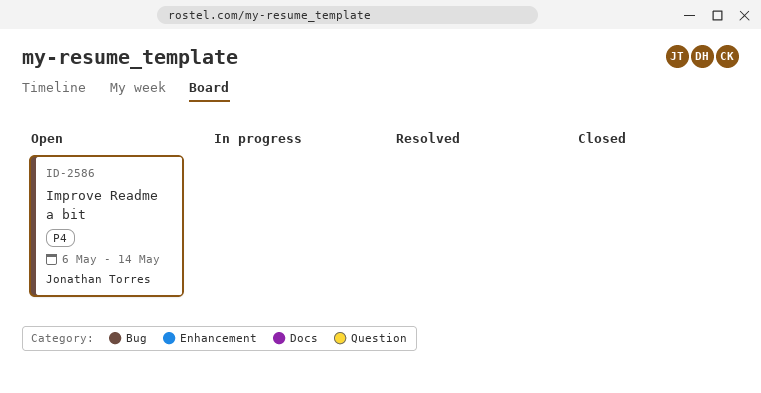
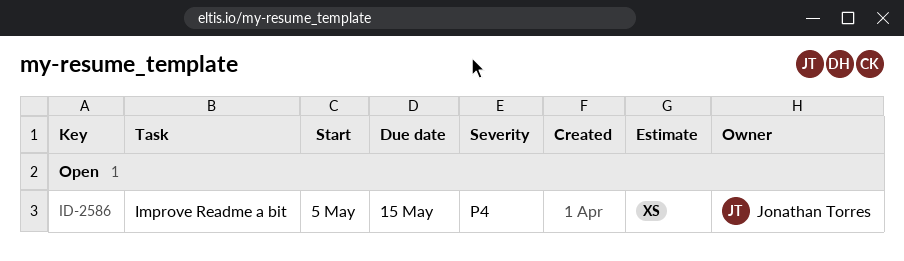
ID-2586, start: May 6 -> May 5
ID-2586, due: May 14 -> May 15

